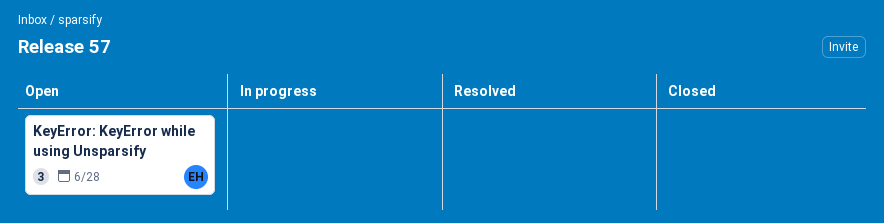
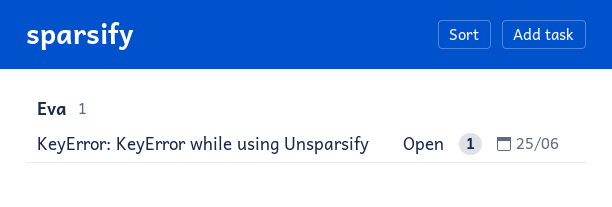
KeyError: KeyError while using Unsparsify, estimate: 3 -> 1
KeyError: KeyError while using Unsparsify, due: Jun 28 -> Jun 25

